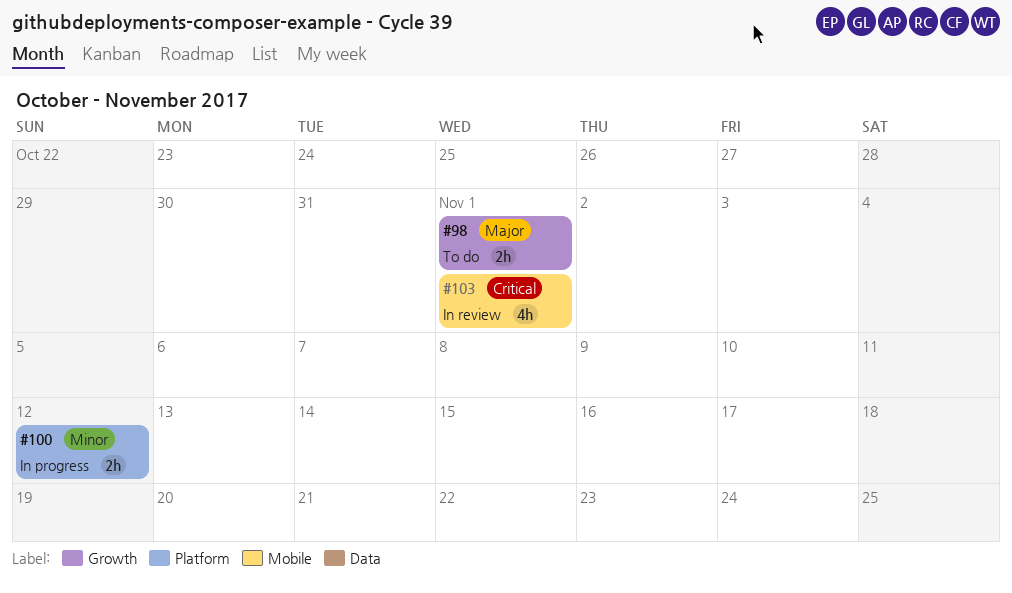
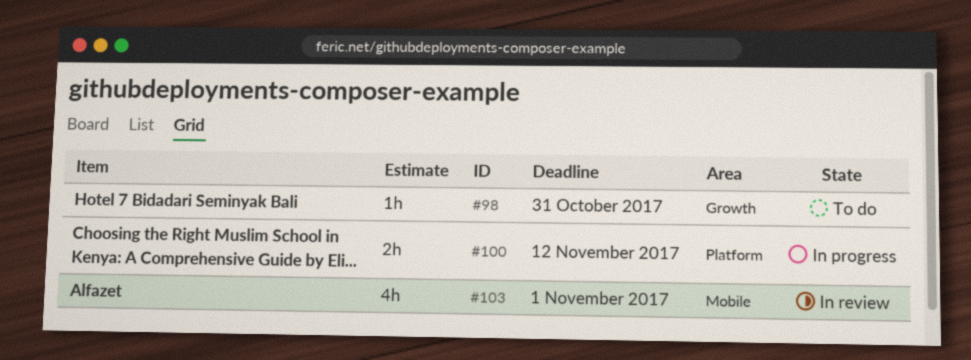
#98, estimate: 2h -> 1h
#98, due: Nov 1 -> Oct 31

